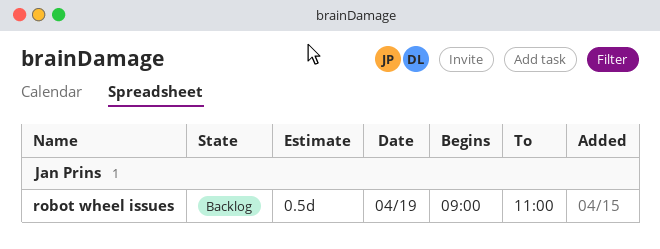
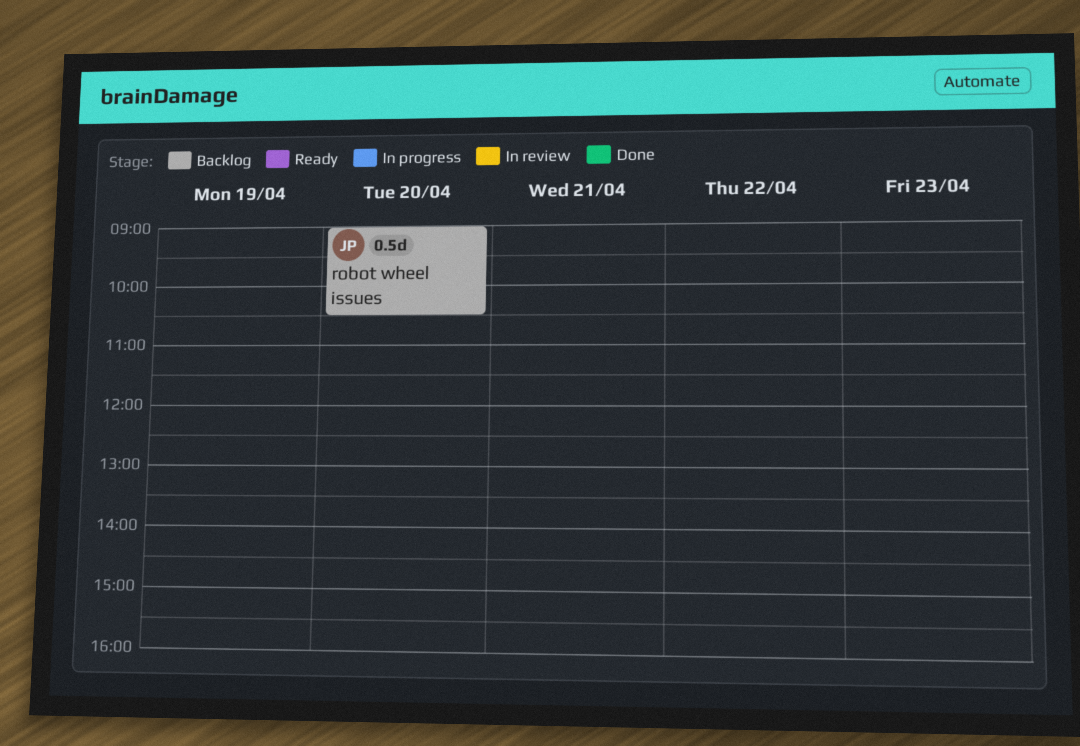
robot wheel issues, day: Apr 19 -> Apr 20
robot wheel issues, ends: 11:00 -> 10:30

